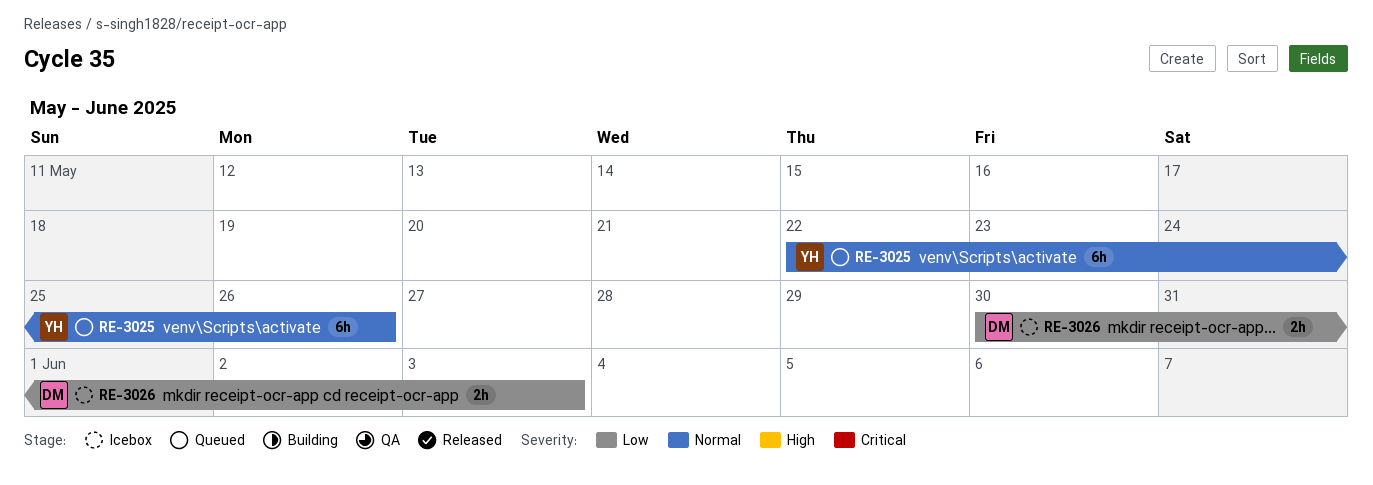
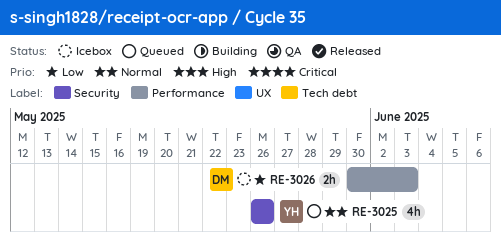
RE-3025, estimate: 6h -> 4h
RE-3025, start: May 22 -> May 26

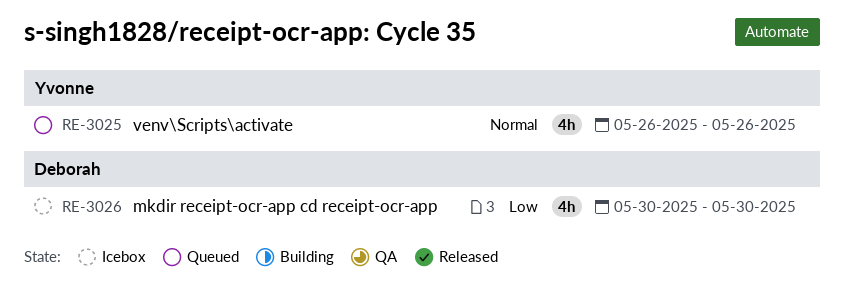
RE-3026, estimate: 2h -> 4h
RE-3026, due: Jun 3 -> May 30

